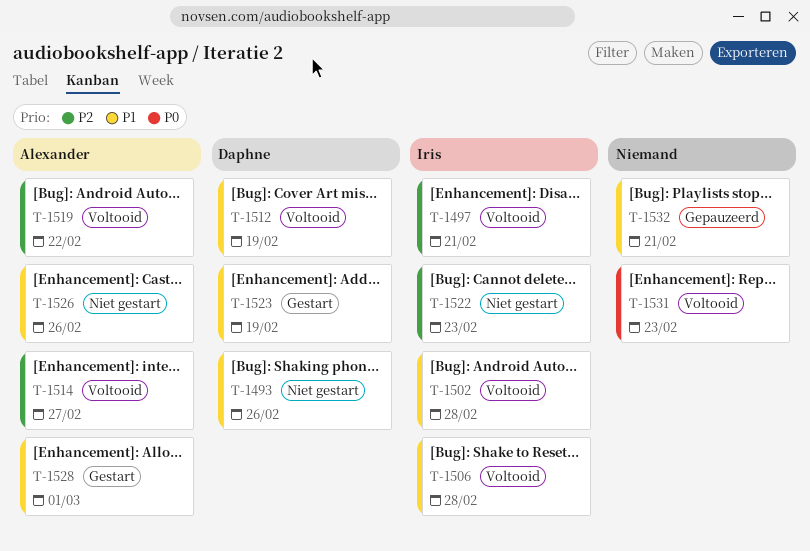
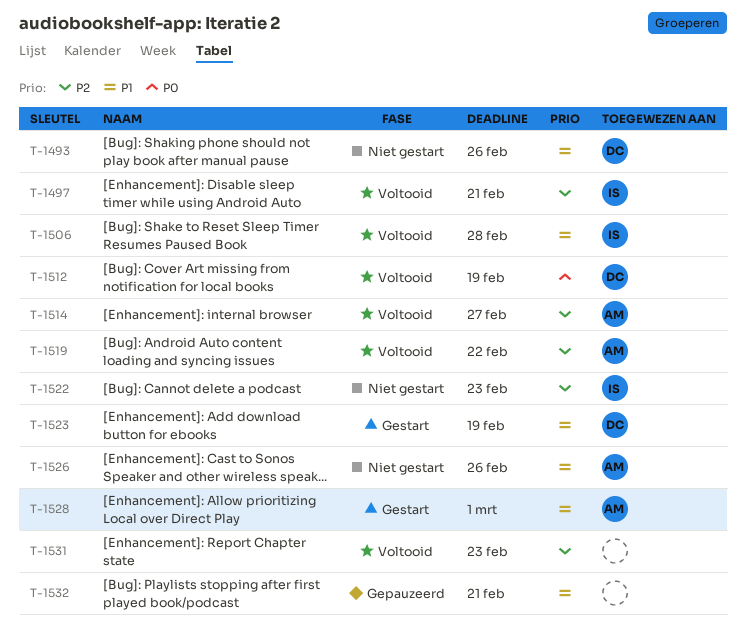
T-1502: present -> none
T-1512, priority: P1 -> P0
T-1531, priority: P0 -> P2

